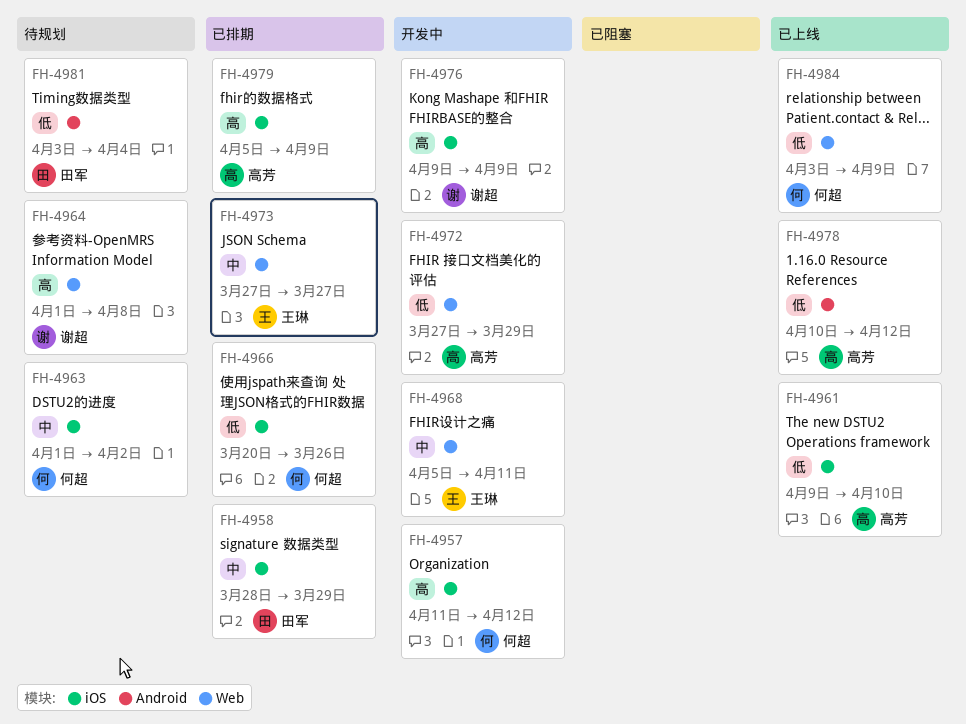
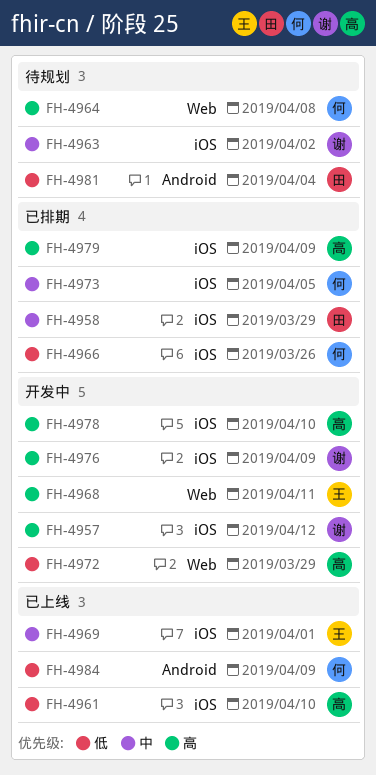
FH-4957, owner: 何超 -> 谢超
FH-4963, owner: 何超 -> 谢超
FH-4964, owner: 谢超 -> 何超
FH-4968, priority: 中 -> 高
FH-4969: none -> present
FH-4973, owner: 王琳 -> 何超
FH-4973, label: Web -> iOS
FH-4973, due: Mar 27 -> Apr 5
FH-4978, status: 已上线 -> 开发中
FH-4978, priority: 低 -> 高
FH-4978, label: Android -> iOS
FH-4978, due: Apr 12 -> Apr 10
FH-4984, label: Web -> Android

